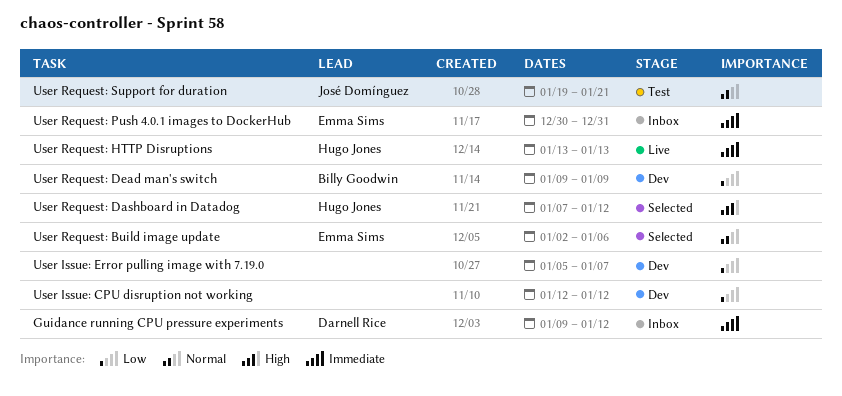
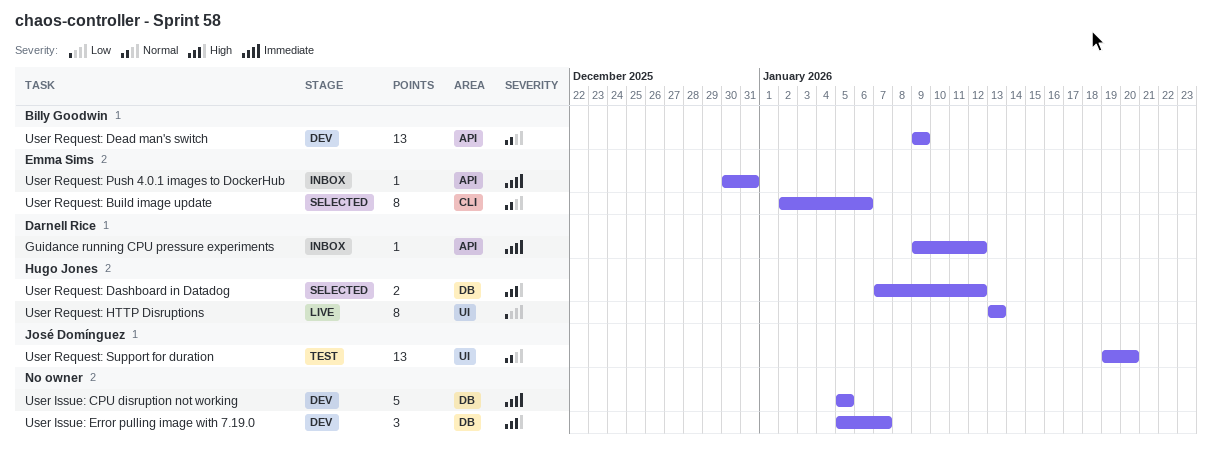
User Issue: CPU disruption not working, priority: Low -> Immediate
User Issue: CPU disruption not working, start: Jan 12 -> Jan 5
User Issue: CPU disruption not working, due: Jan 12 -> Jan 5
User Issue: Error pulling image with 7.19.0, priority: Low -> High
User Request: Dead man's switch, priority: Low -> Normal
User Request: HTTP Disruptions, priority: Immediate -> Low
User Request: Support for duration, due: Jan 21 -> Jan 20

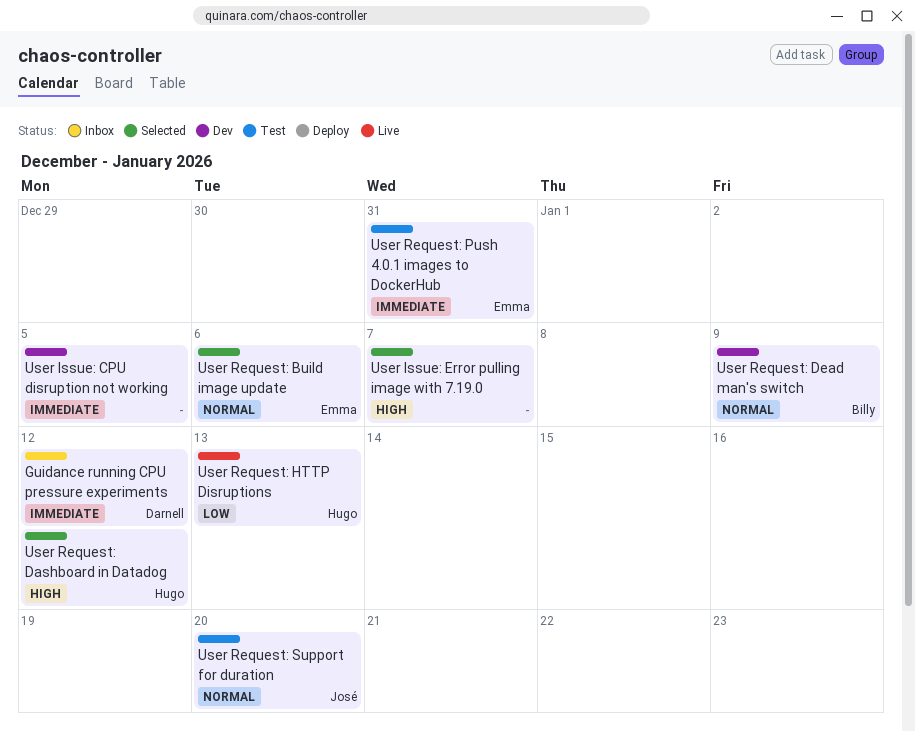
User Issue: Error pulling image with 7.19.0, status: Dev -> Selected
User Request: Push 4.0.1 images to DockerHub, status: Inbox -> Test

